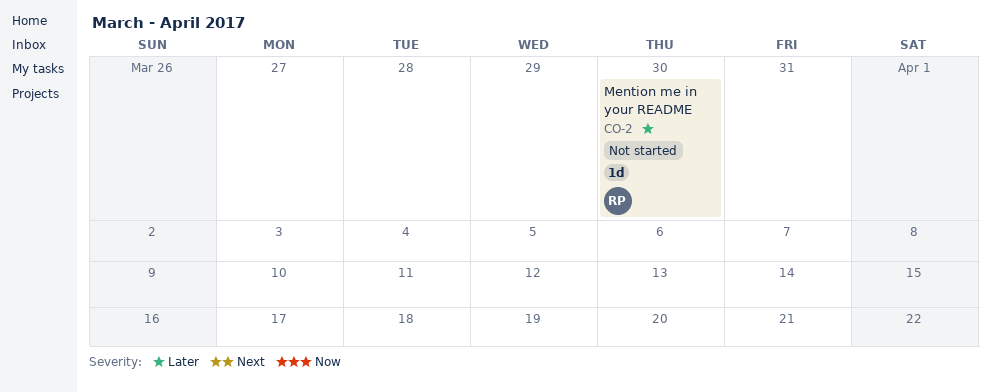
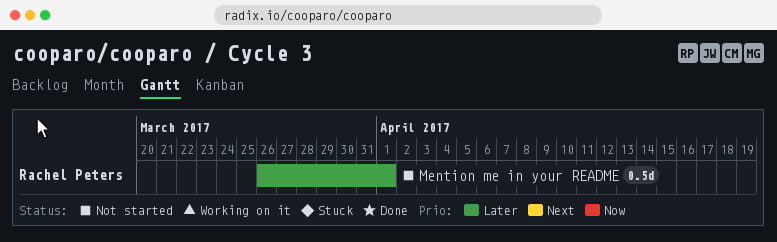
Mention me in your README, estimate: 1d -> 0.5d
Mention me in your README, due: Mar 30 -> Apr 1

